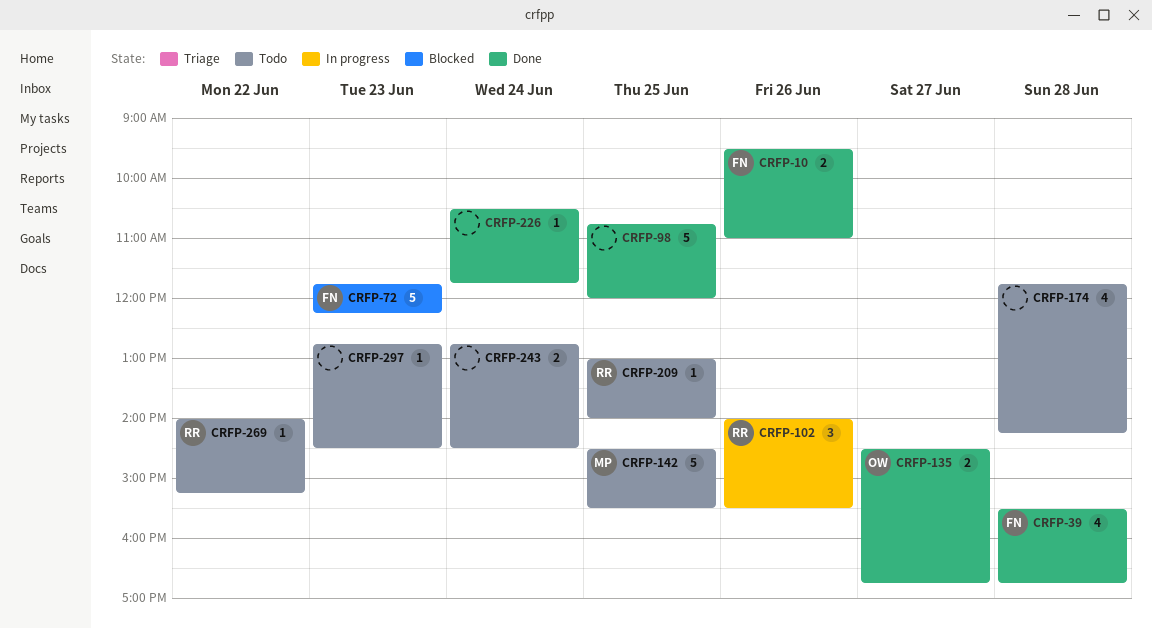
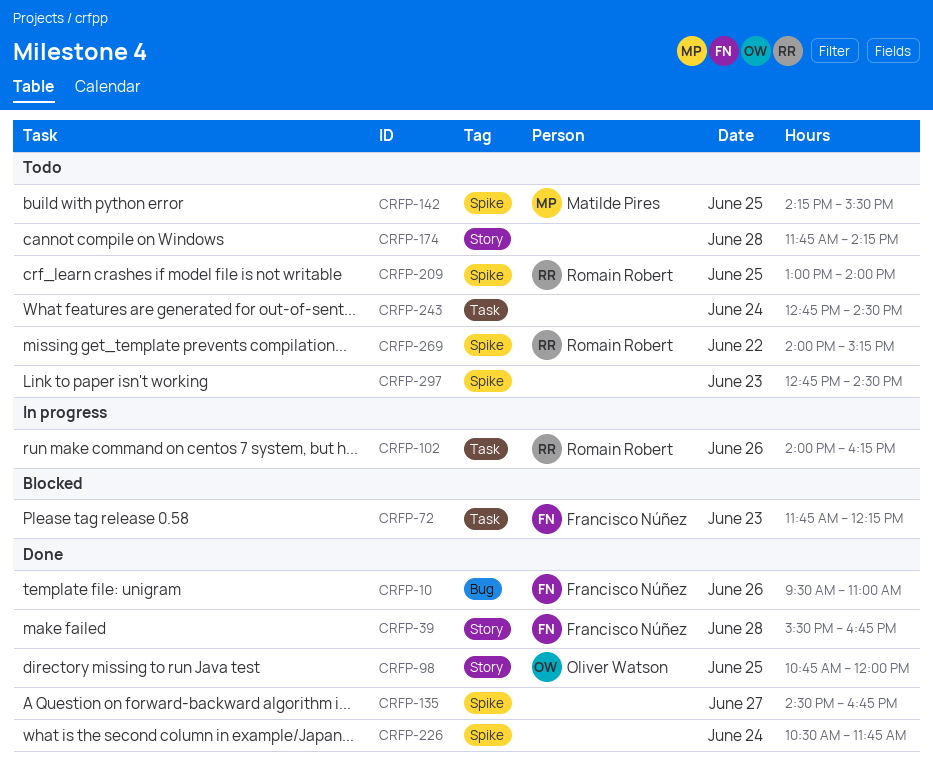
CRFP-98, owner: none -> Oliver Watson
CRFP-102, ends: 15:30 -> 16:15
CRFP-135, owner: Oliver Watson -> none
CRFP-142, begins: 14:30 -> 14:15

